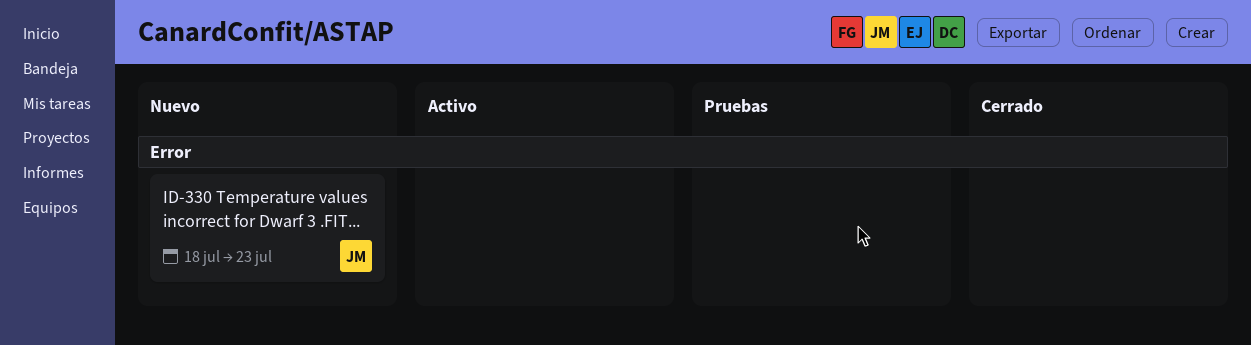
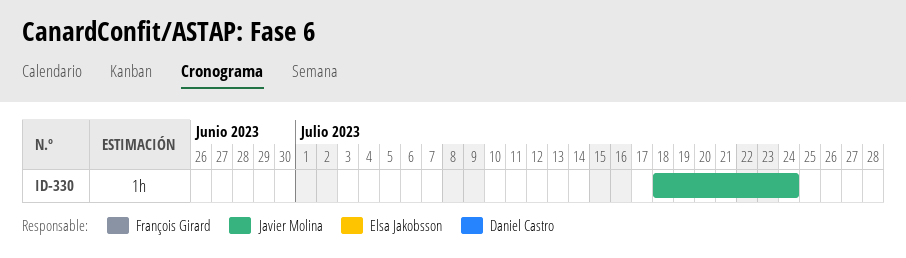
ID-330, due: Jul 23 -> Jul 24

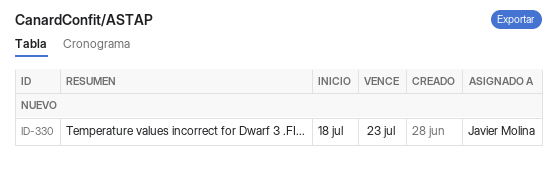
ID-330, due: Jul 24 -> Jul 23

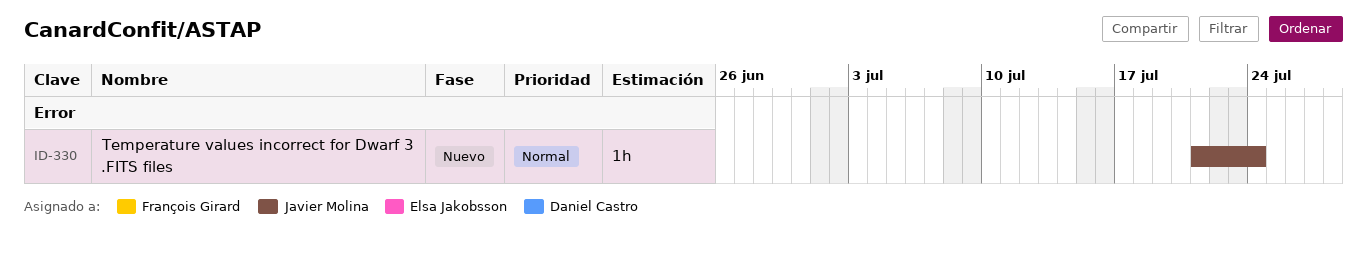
ID-330, start: Jul 18 -> Jul 21
ID-330, due: Jul 23 -> Jul 24

